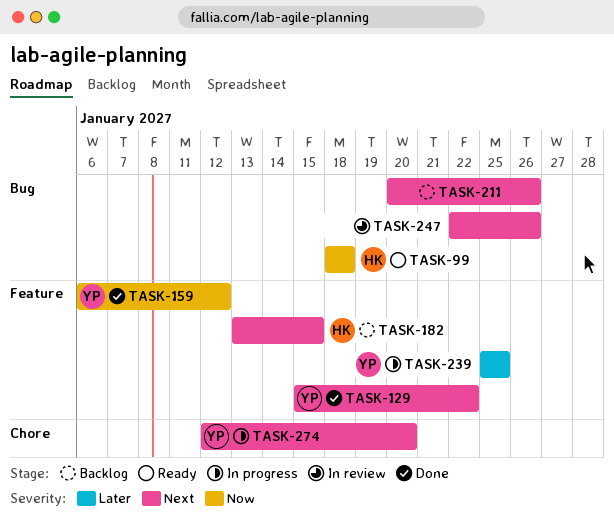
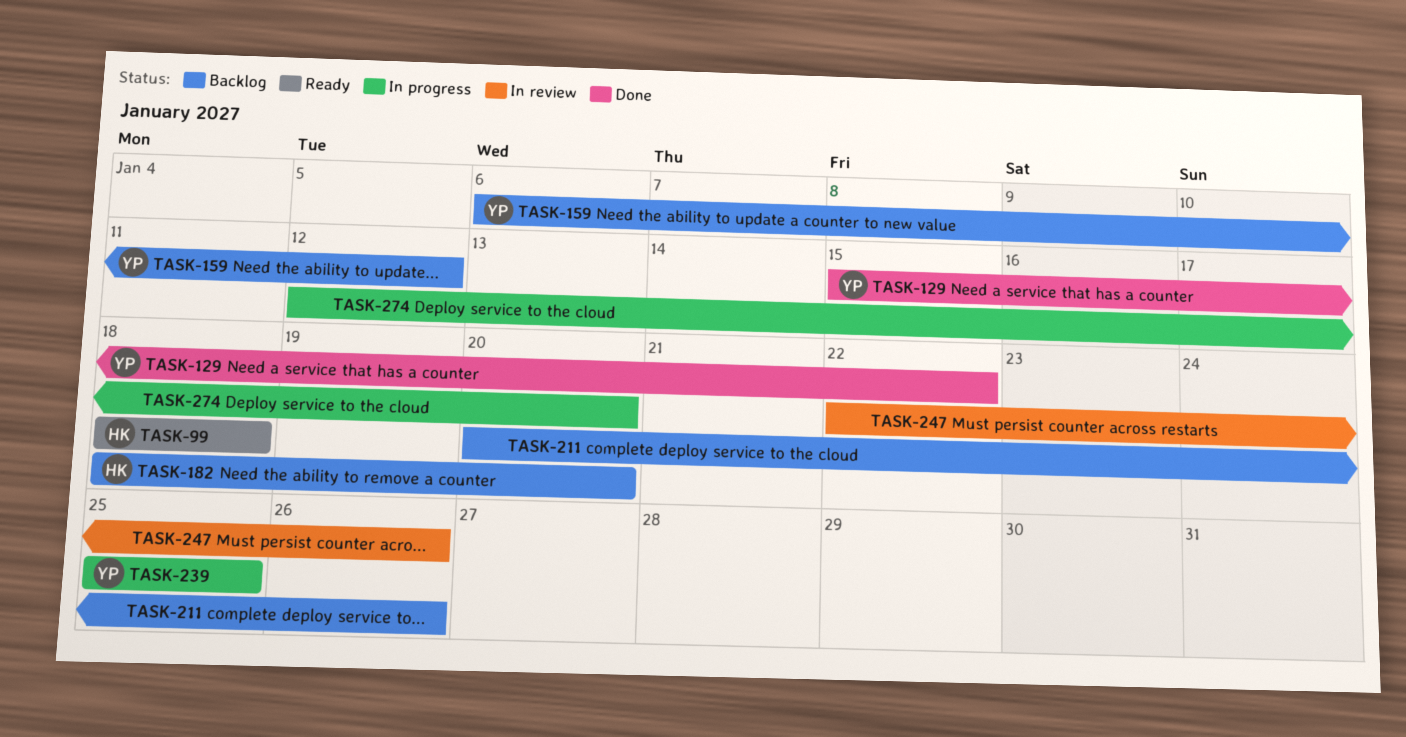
TASK-159, status: Done -> Backlog
TASK-182, start: Jan 13 -> Jan 18
TASK-182, due: Jan 15 -> Jan 20
TASK-274, owner: YP -> none

